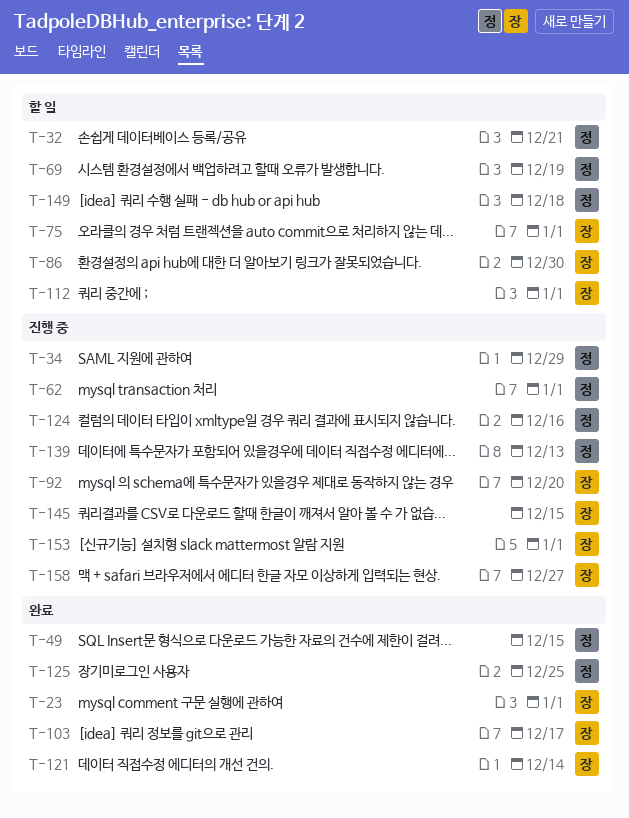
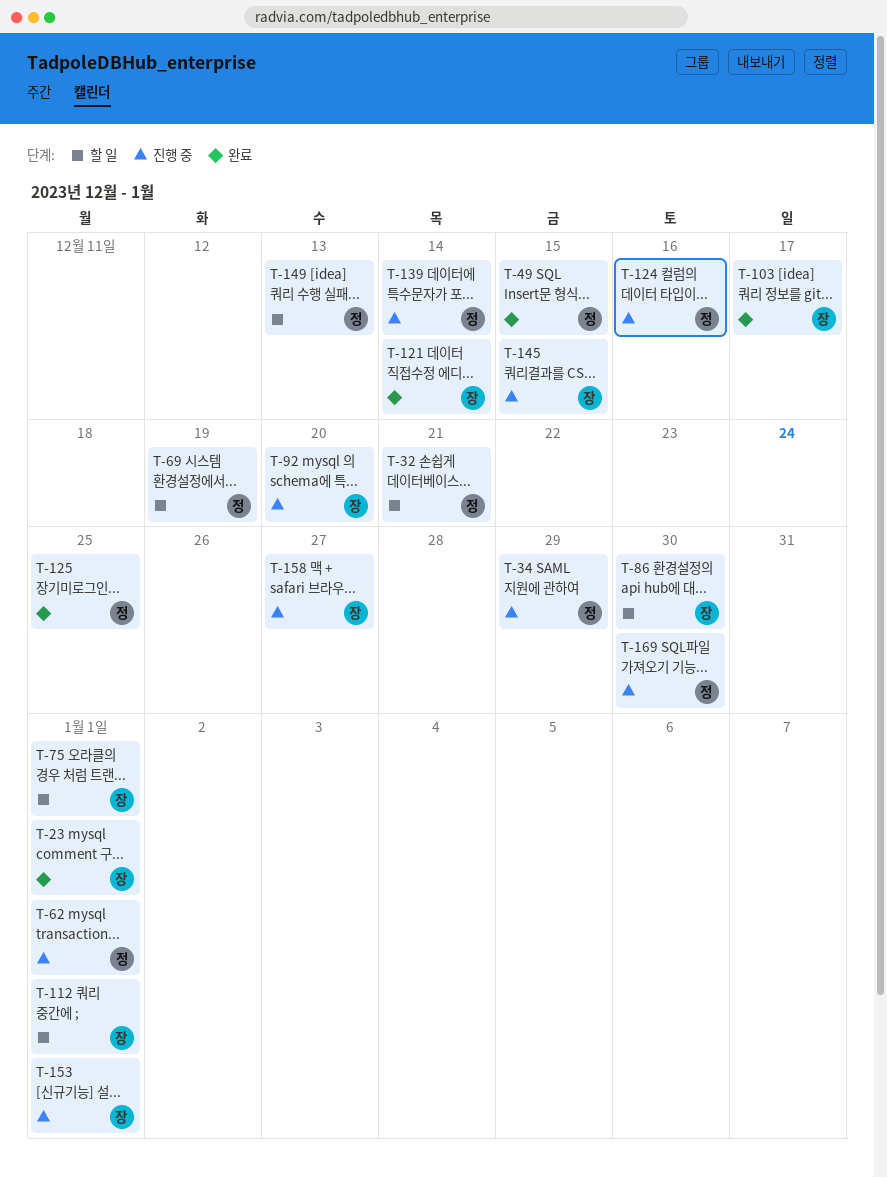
T-139, due: Dec 13 -> Dec 14
T-149, due: Dec 18 -> Dec 13
T-169: none -> present

